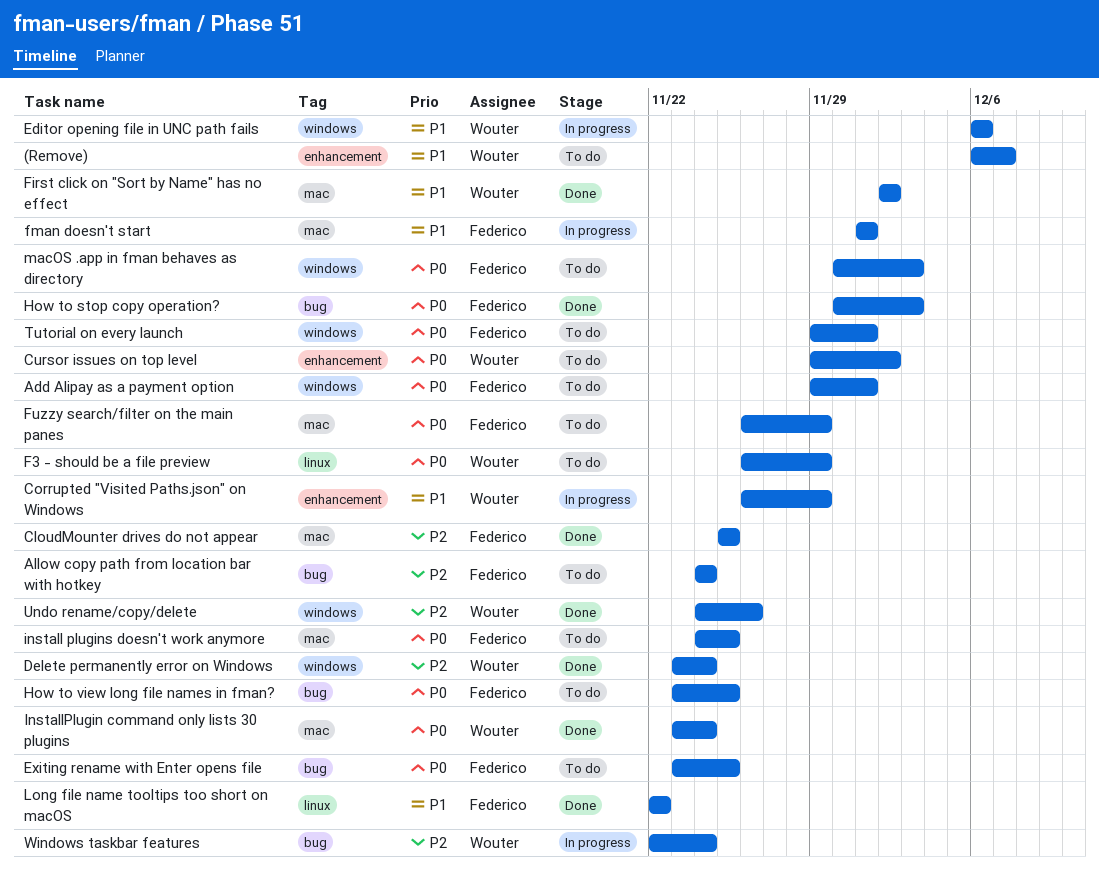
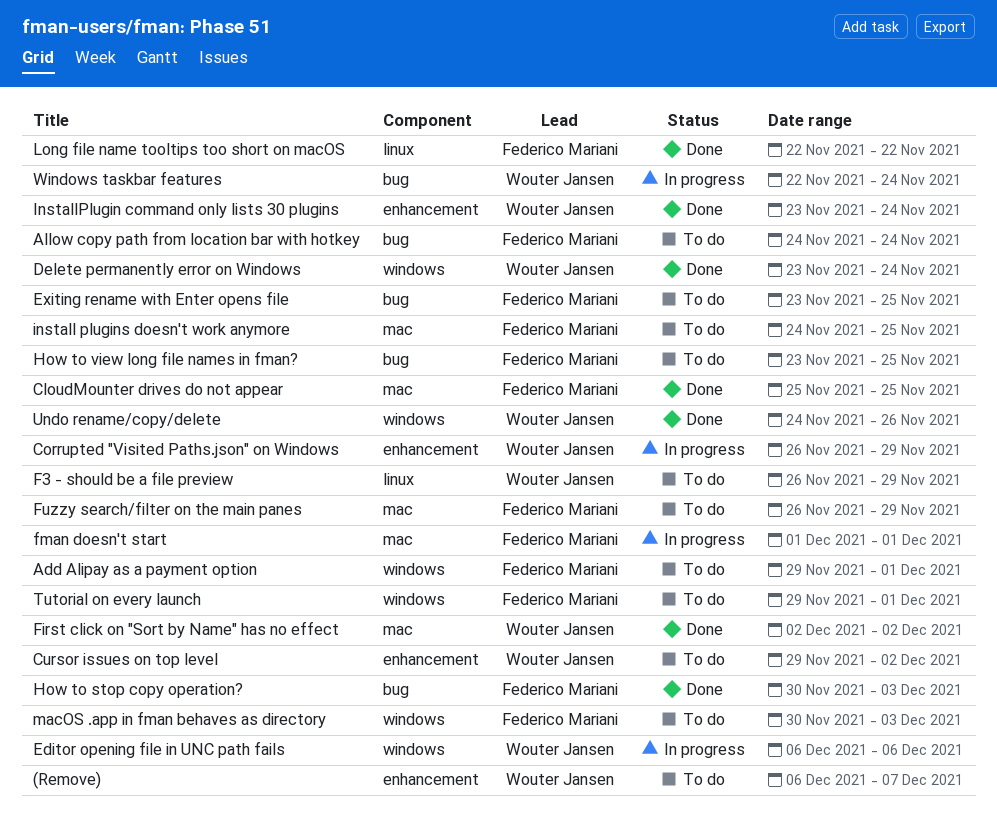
InstallPlugin command only lists 30 plugins, label: mac -> enhancement

